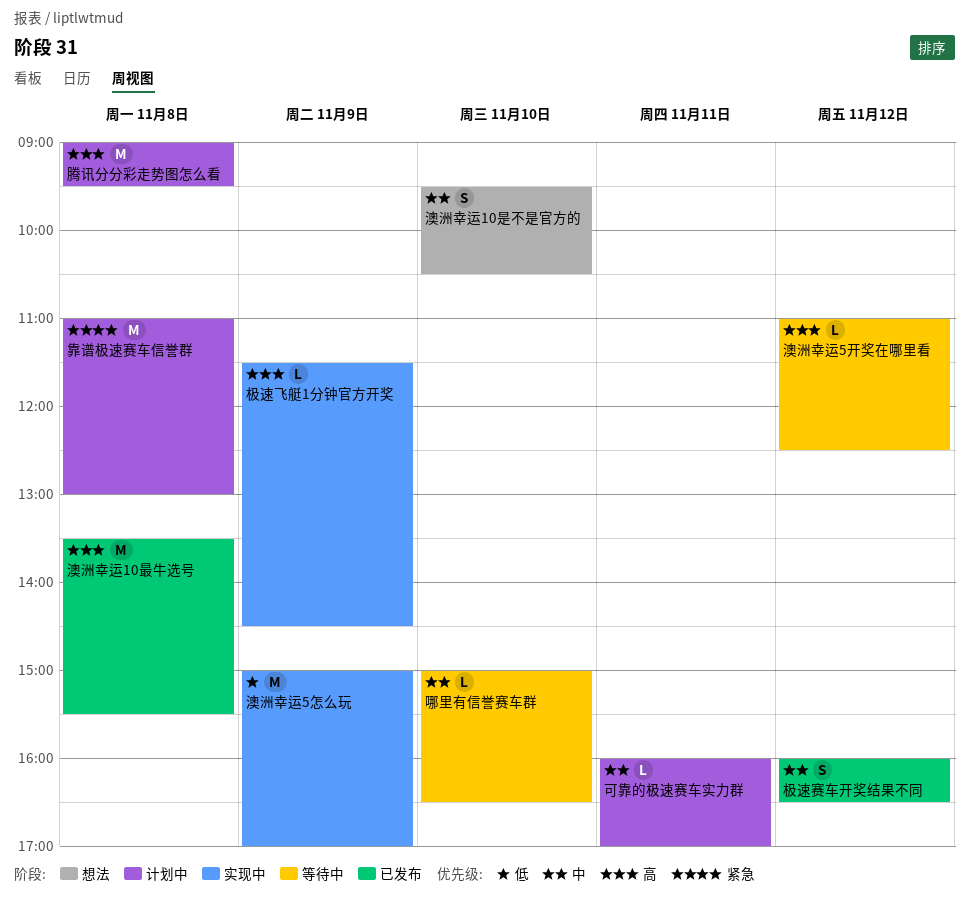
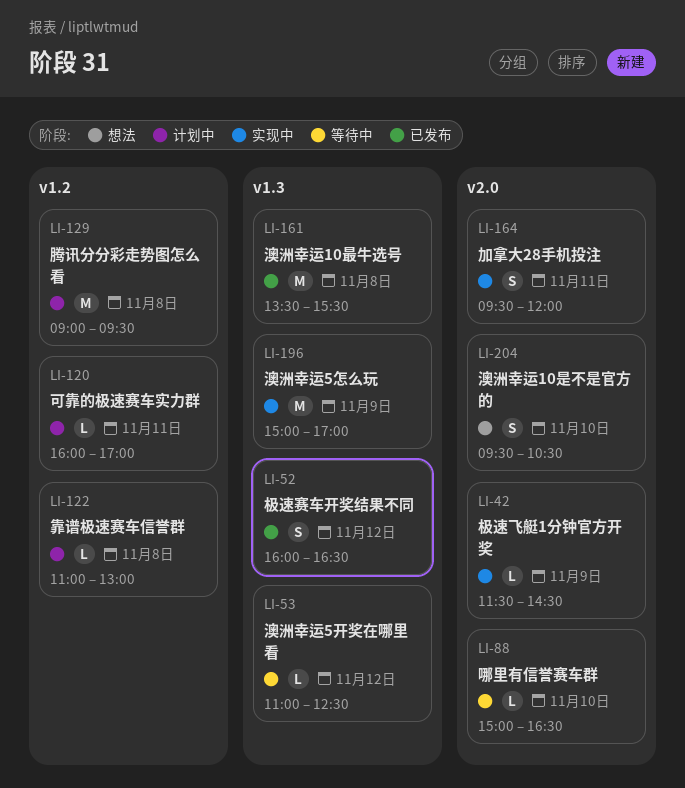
加拿大28手机投注: none -> present
靠谱极速赛车信誉群, estimate: M -> L

